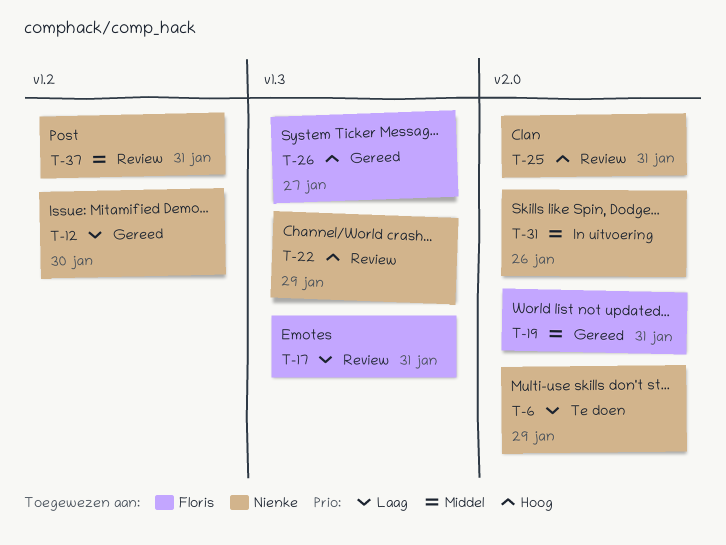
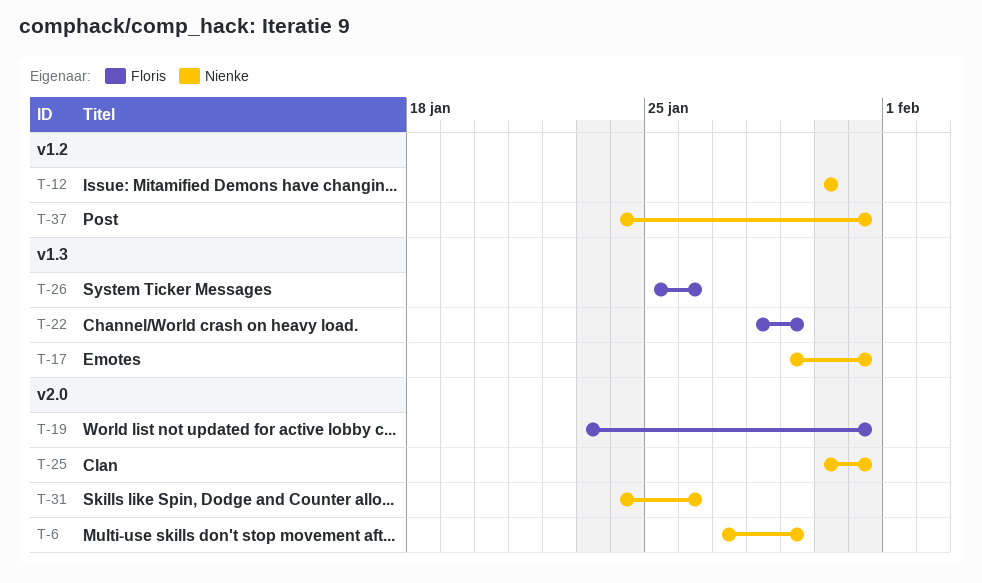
T-17, owner: Floris -> Nienke
T-22, owner: Nienke -> Floris
T-26, due: Jan 27 -> Jan 26

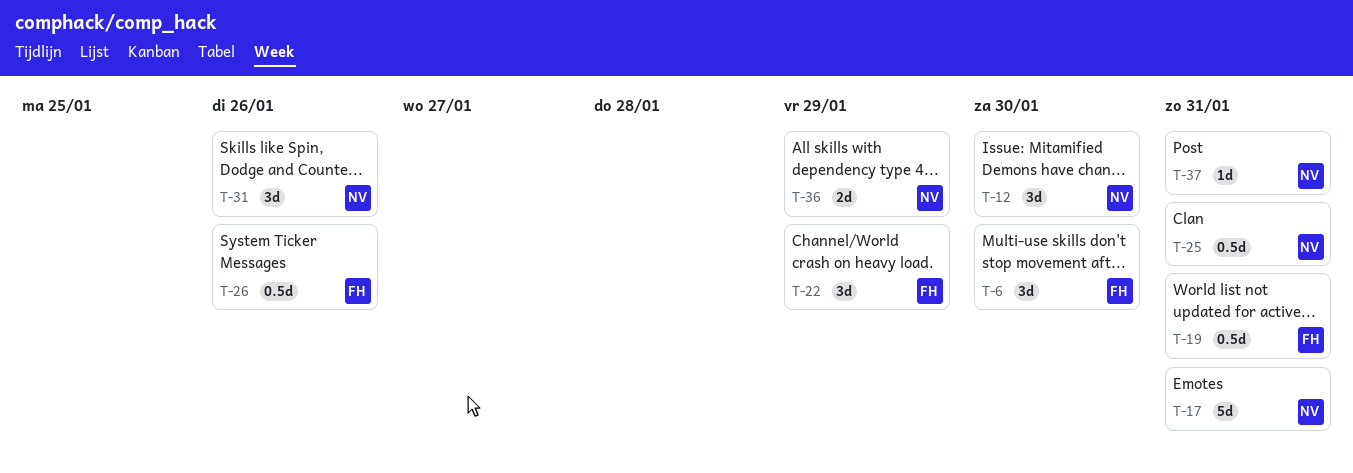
T-6, owner: Nienke -> Floris
T-6, due: Jan 29 -> Jan 30
T-36: none -> present

